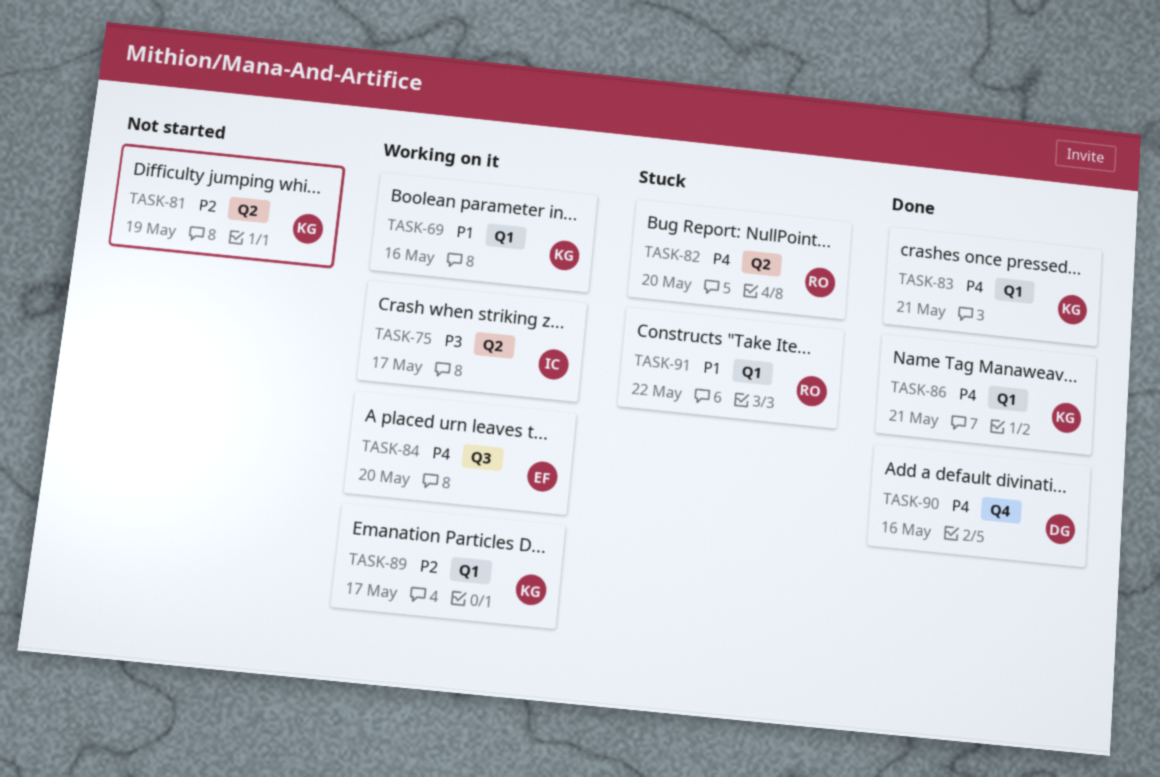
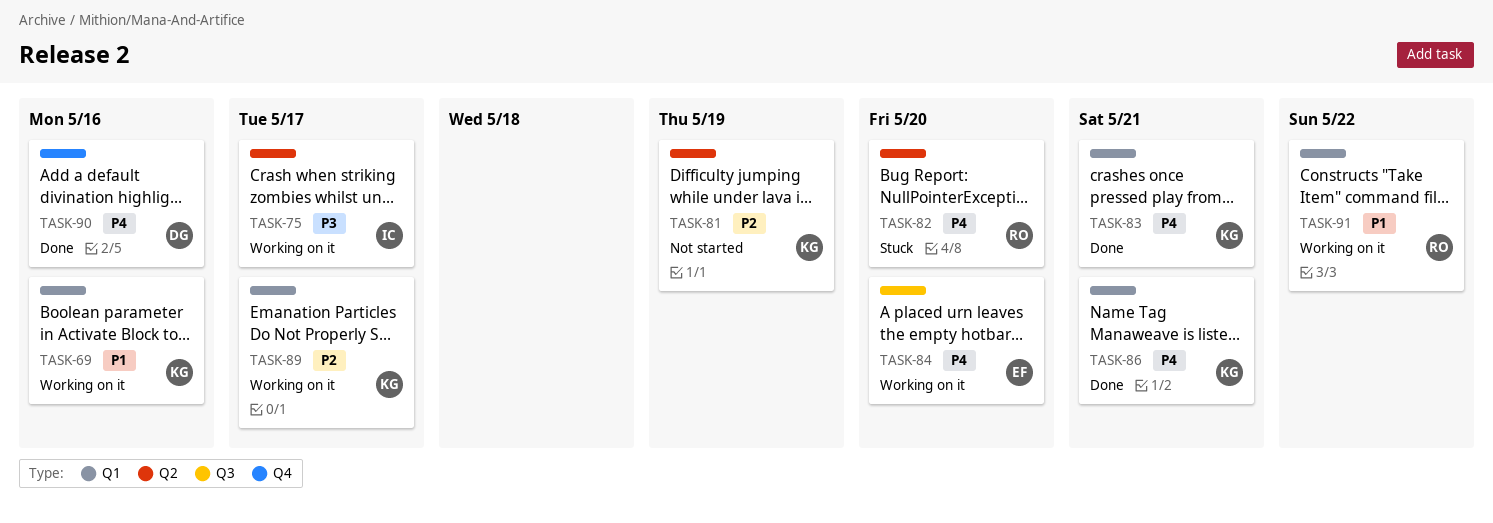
TASK-91, status: Stuck -> Working on it

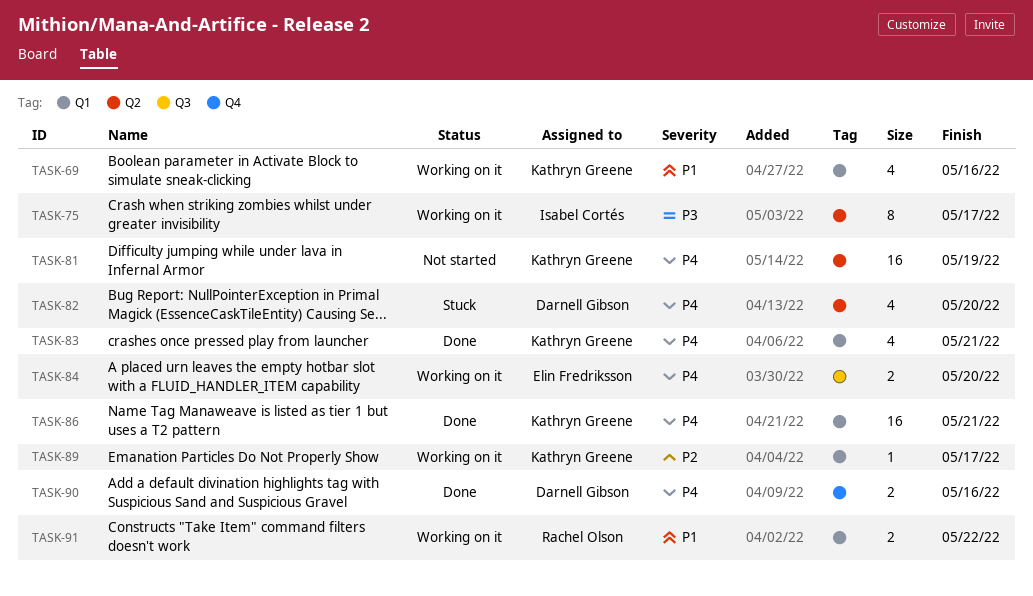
TASK-81, priority: P2 -> P4
TASK-82, owner: Rachel Olson -> Darnell Gibson

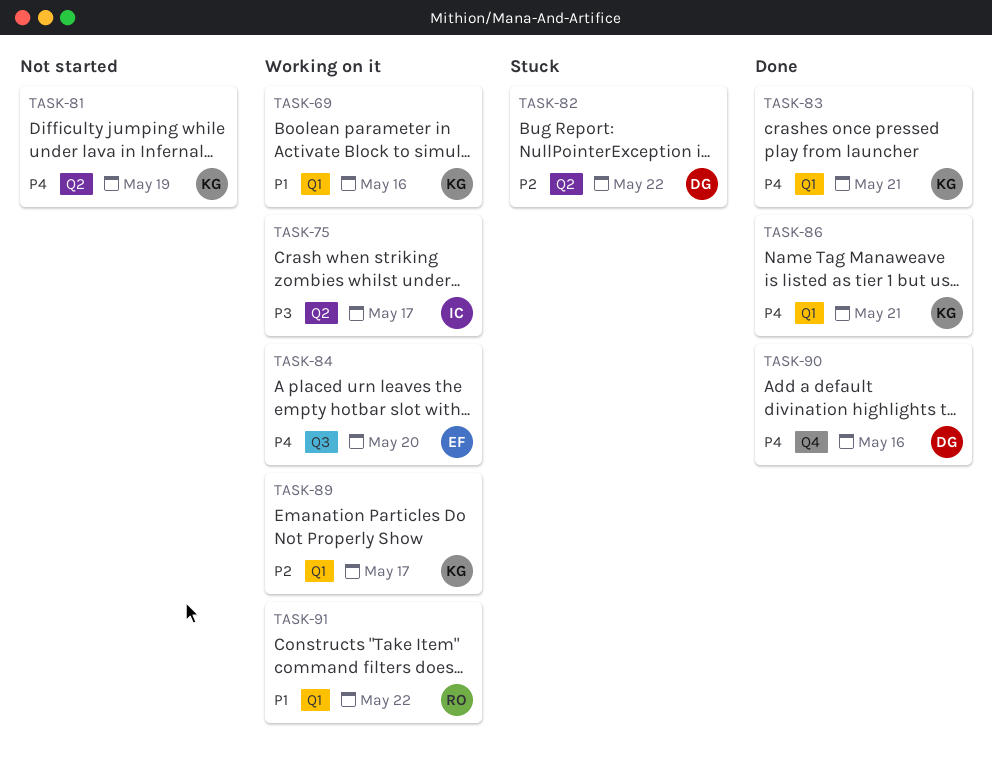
TASK-82, priority: P4 -> P2
TASK-82, due: May 20 -> May 22

